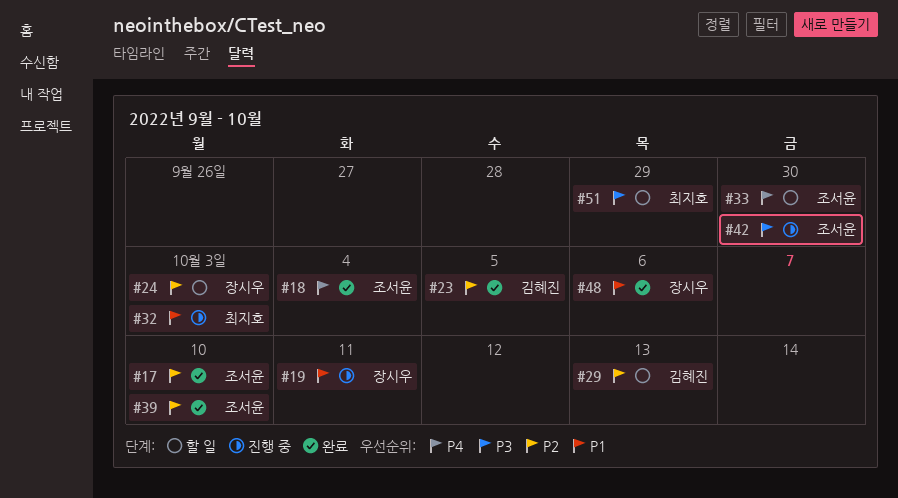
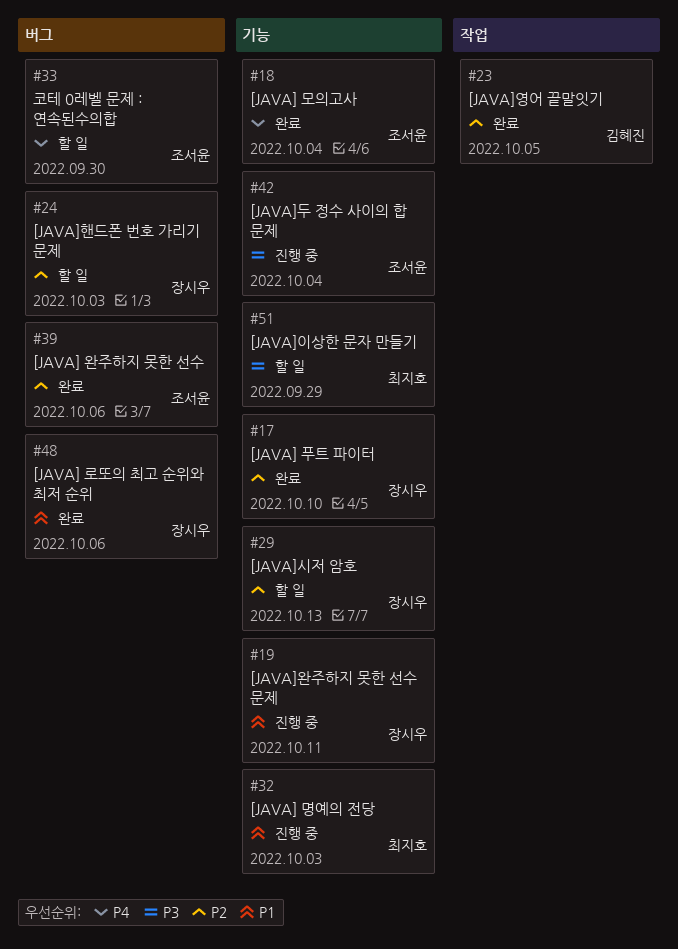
#17, owner: 조서윤 -> 장시우
#29, owner: 김혜진 -> 장시우
#39, due: Oct 10 -> Oct 6
#42, due: Sep 30 -> Oct 4

